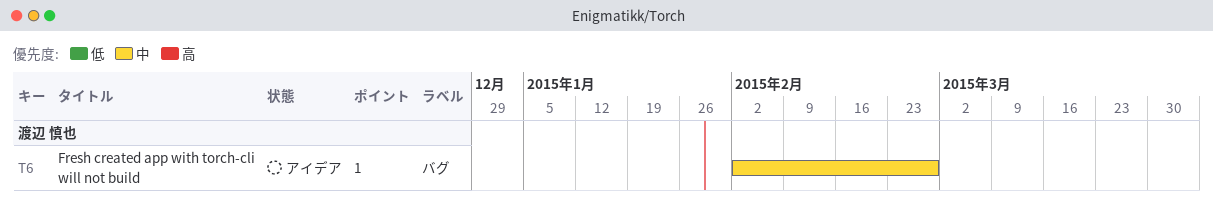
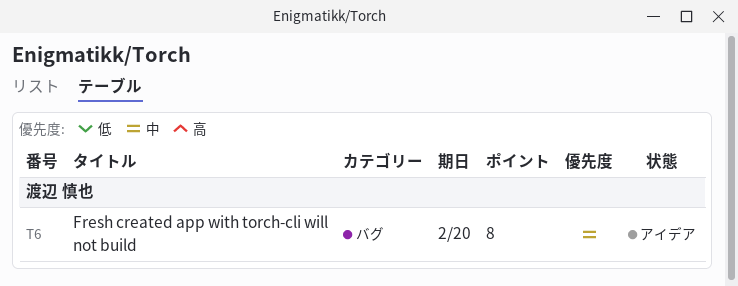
T6, estimate: 1 -> 8
T6, due: Feb 27 -> Feb 20

